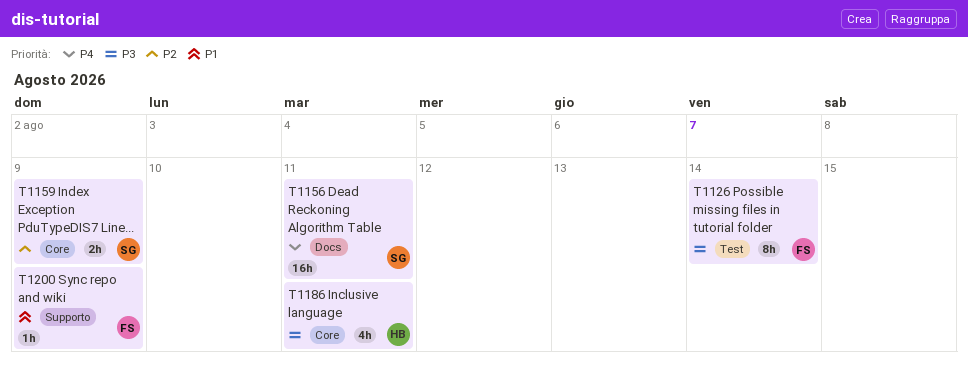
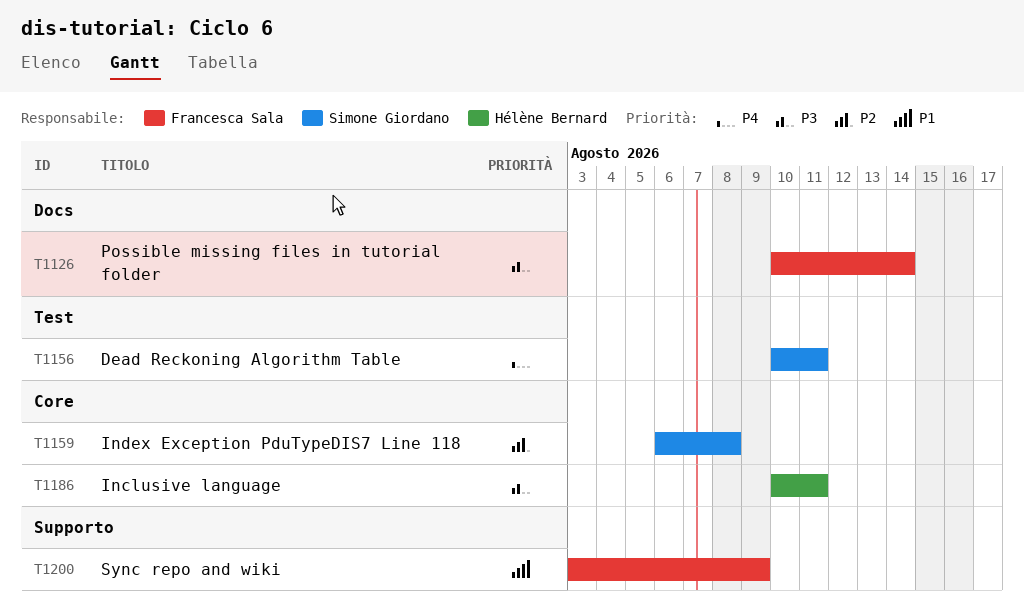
T1126, label: Test -> Docs
T1156, label: Docs -> Test
T1159, due: Aug 9 -> Aug 8

